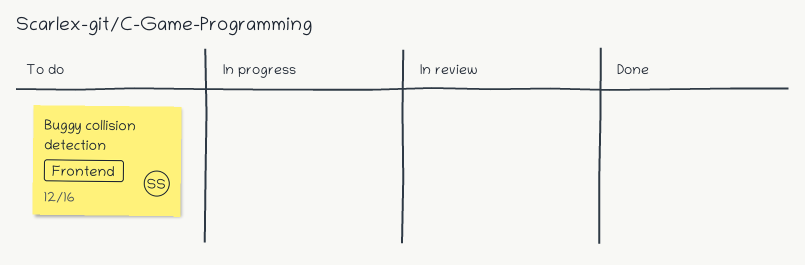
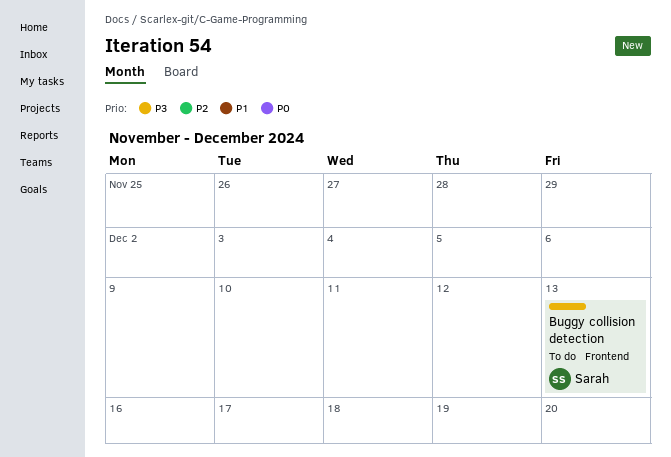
Buggy collision detection, due: Dec 16 -> Dec 13

